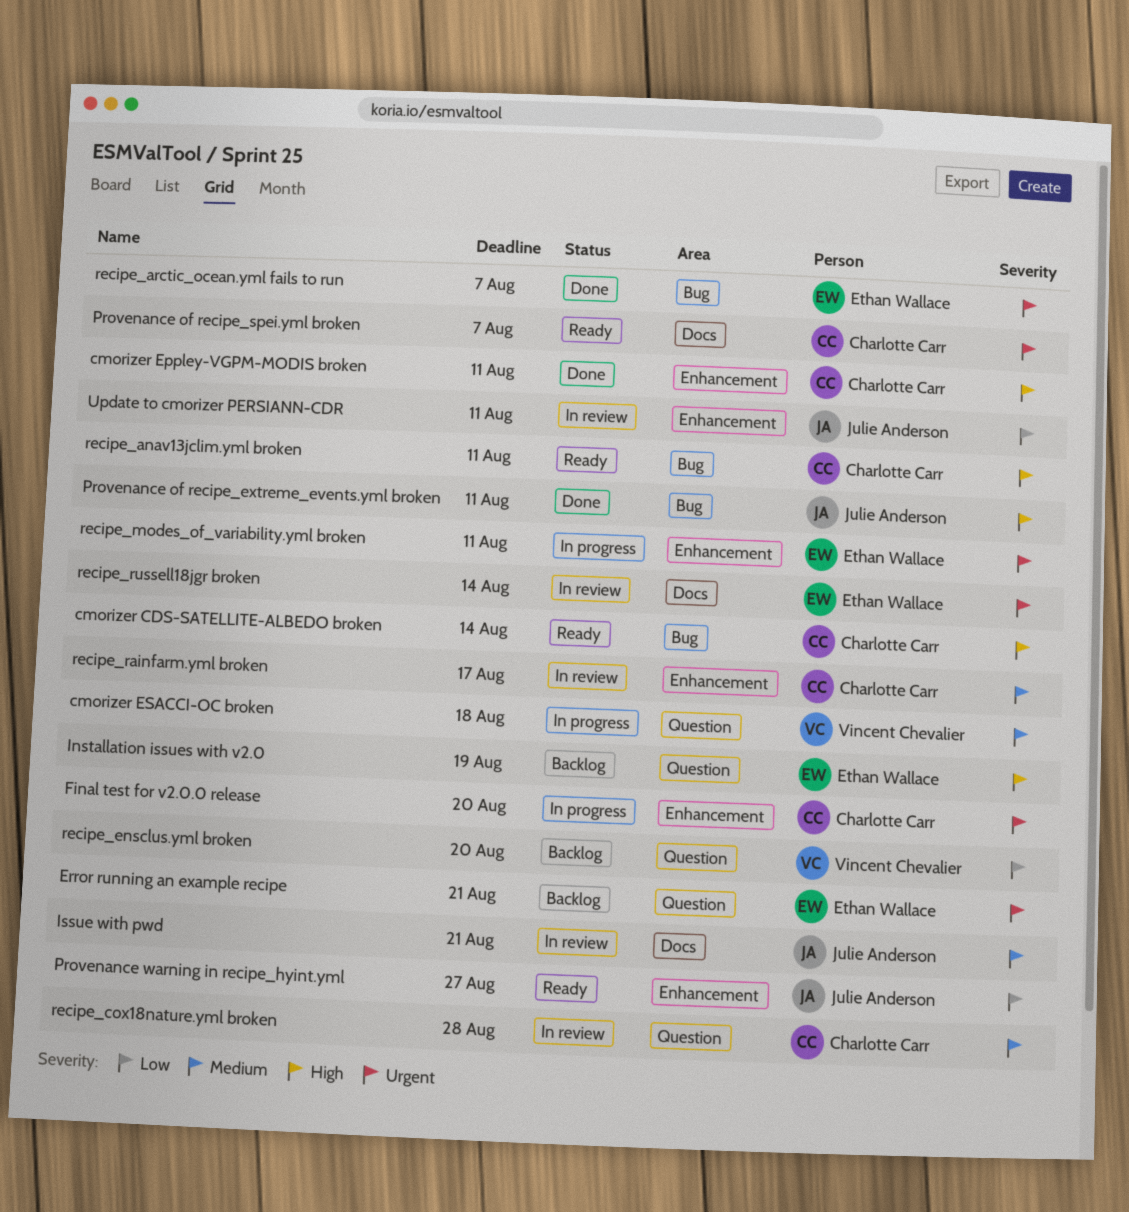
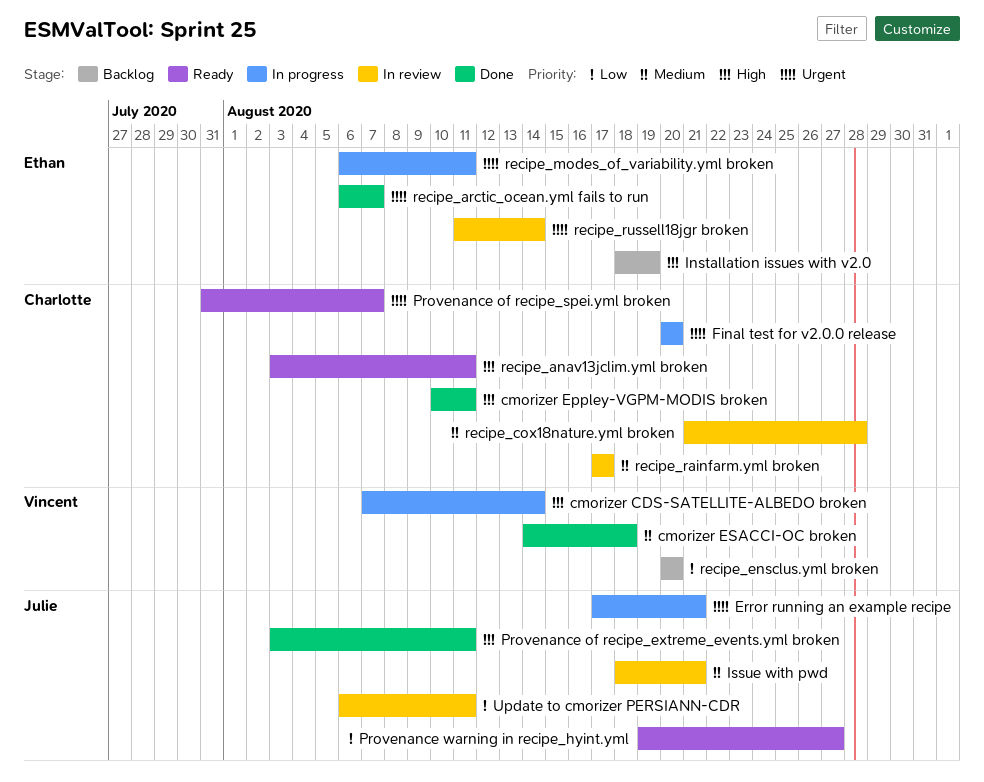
cmorizer CDS-SATELLITE-ALBEDO broken, status: Ready -> In progress
cmorizer CDS-SATELLITE-ALBEDO broken, owner: Charlotte Carr -> Vincent Chevalier
cmorizer ESACCI-OC broken, status: In progress -> Done
Error running an example recipe, status: Backlog -> In progress
Error running an example recipe, owner: Ethan Wallace -> Julie Anderson

